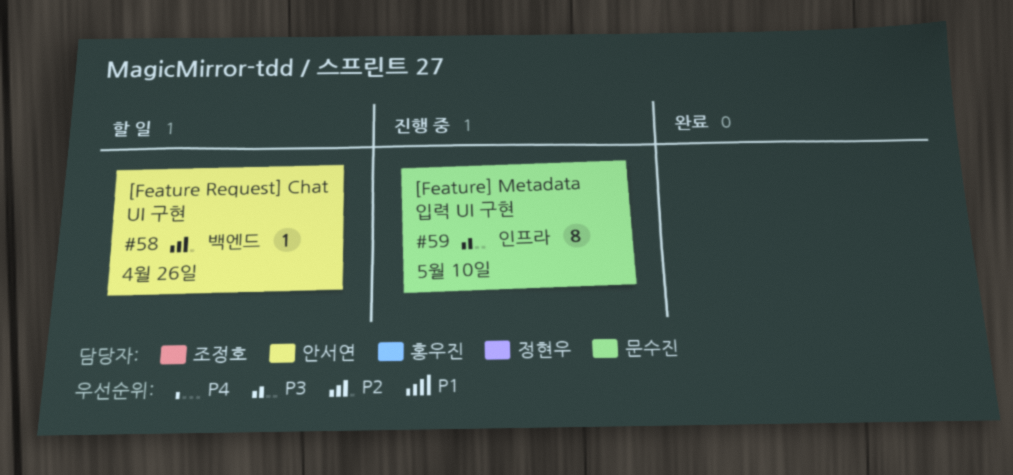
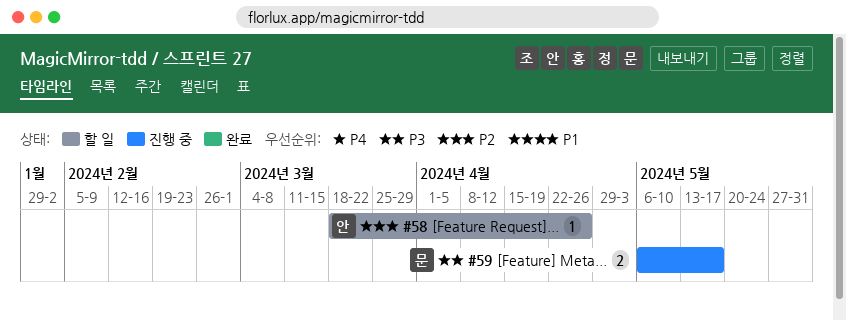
#59, estimate: 8 -> 2
#59, due: May 10 -> May 17

